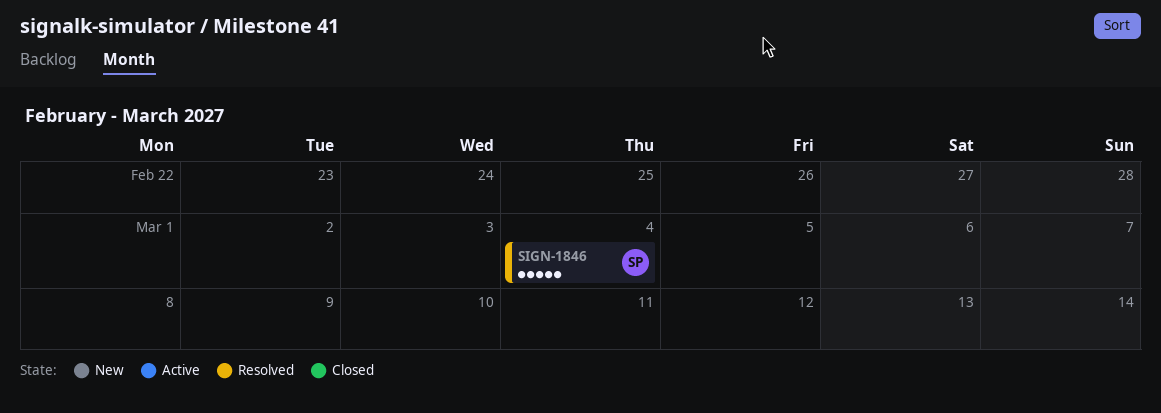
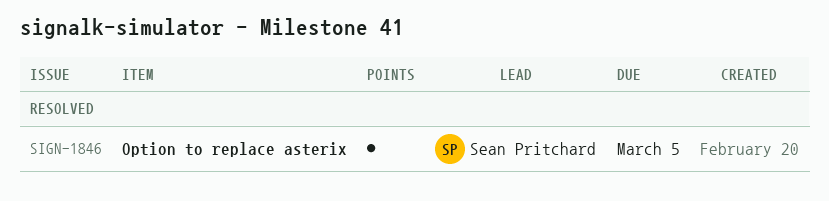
SIGN-1846, estimate: 5 -> 1
SIGN-1846, due: Mar 4 -> Mar 5

